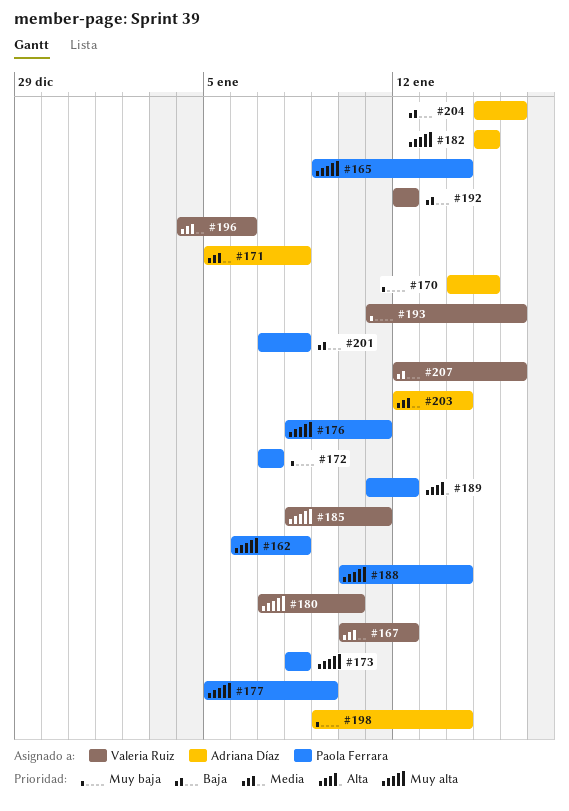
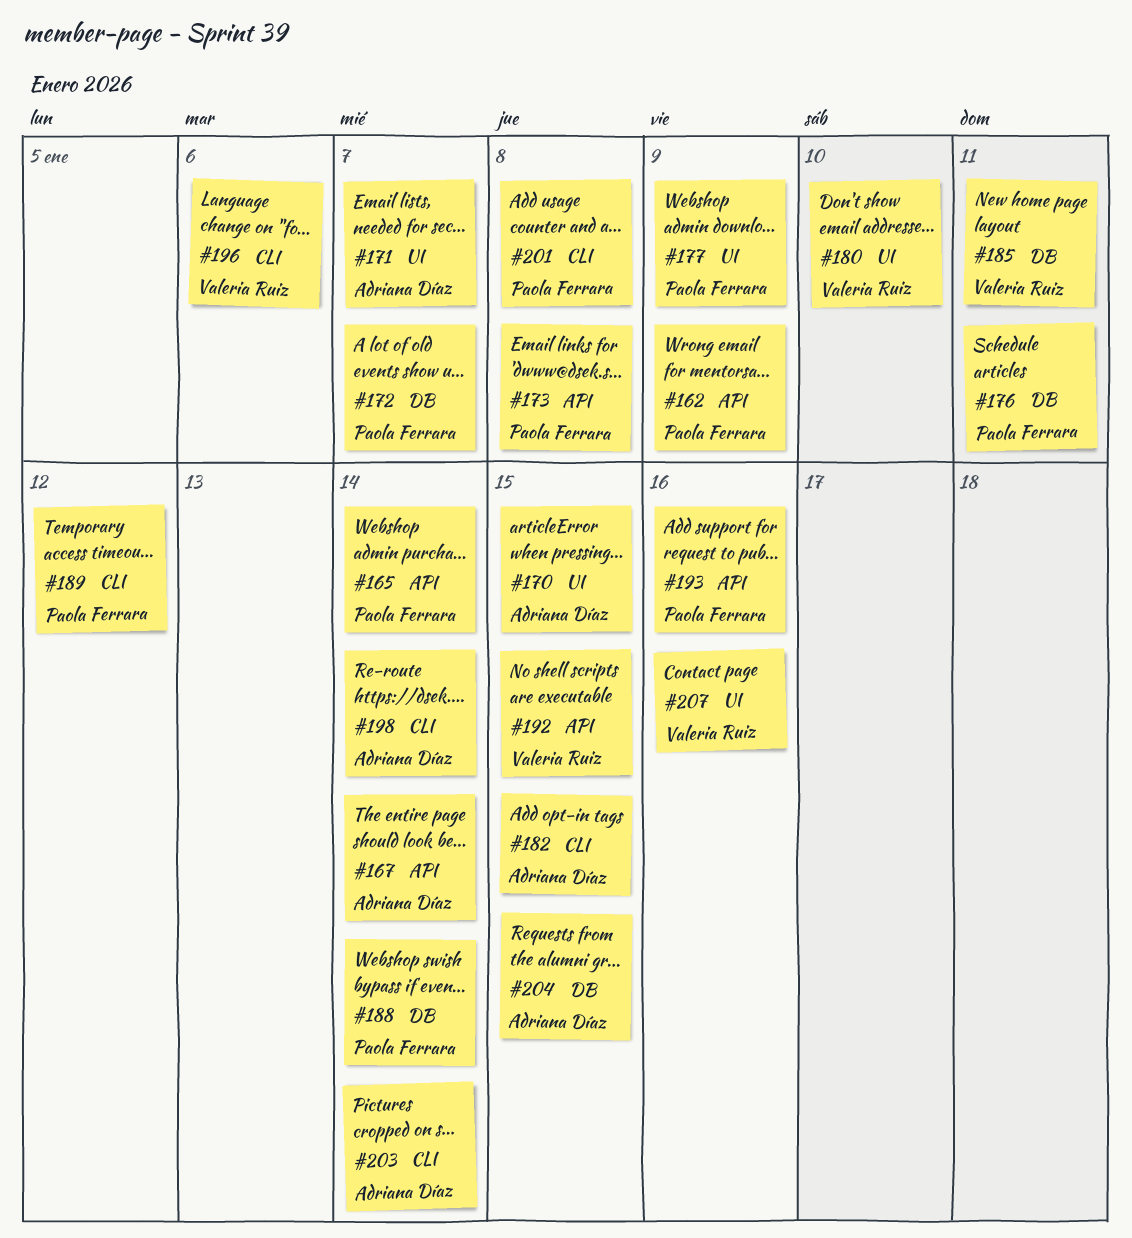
#162, due: Jan 8 -> Jan 9
#167, owner: Valeria Ruiz -> Adriana Díaz
#167, due: Jan 12 -> Jan 14
#171, due: Jan 8 -> Jan 7
#192, due: Jan 12 -> Jan 15
#193, owner: Valeria Ruiz -> Paola Ferrara
#204, due: Jan 16 -> Jan 15

